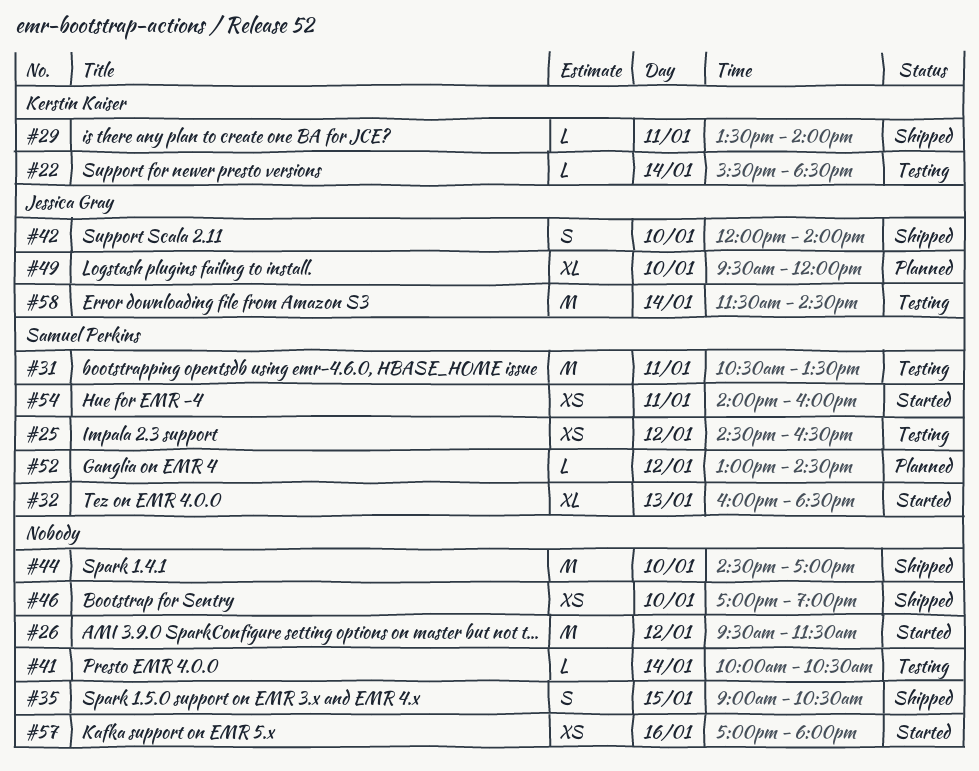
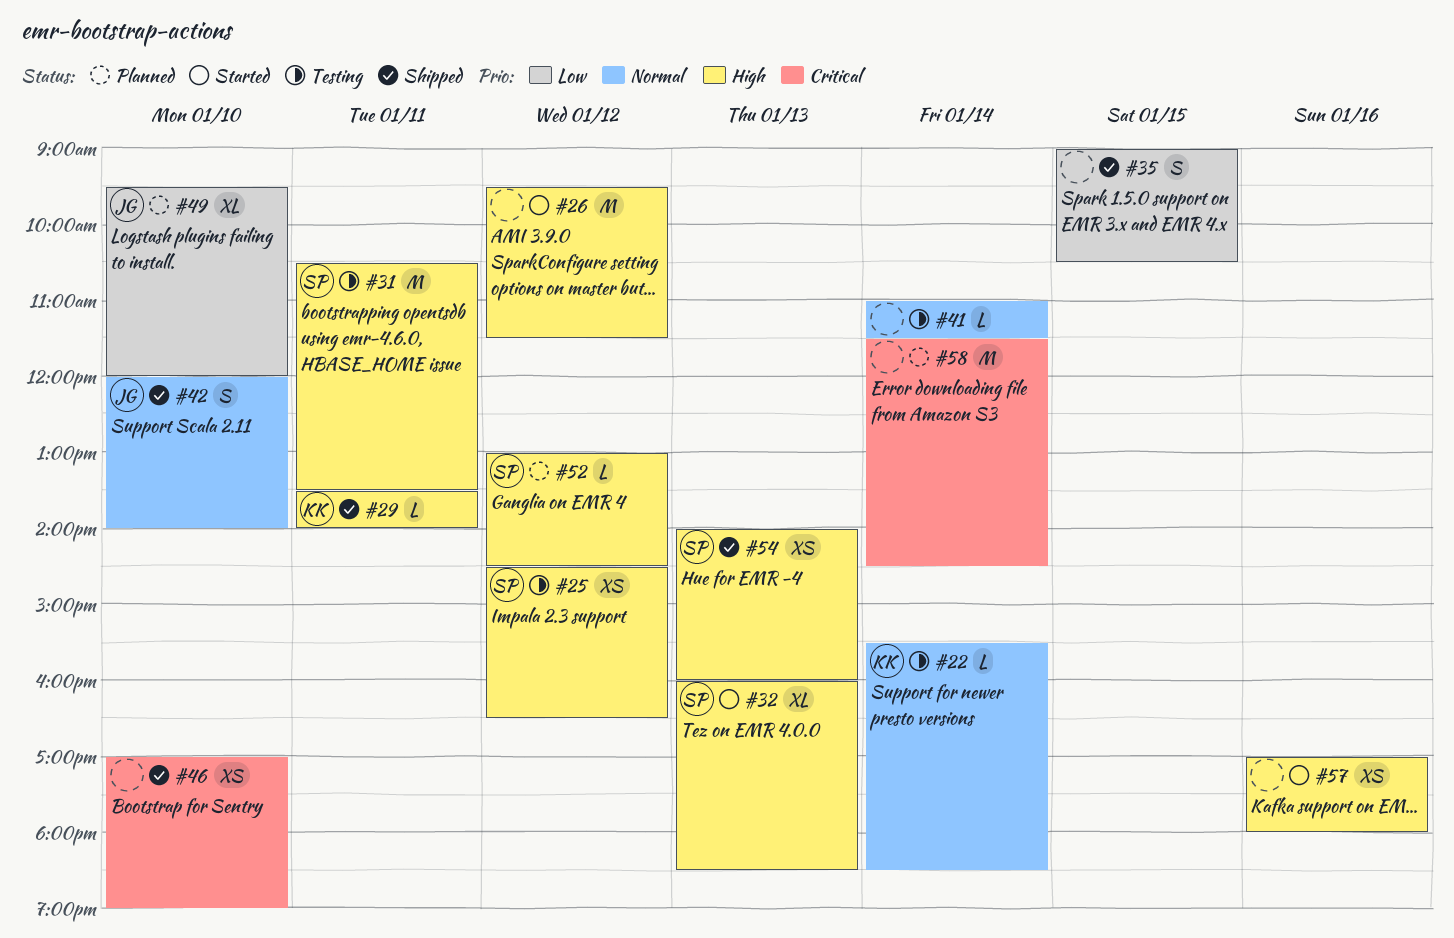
#41, begins: 10:00 -> 11:00
#41, ends: 10:30 -> 11:30
#44: present -> none
#54, status: Started -> Shipped
#54, day: Jan 11 -> Jan 13
#58, status: Testing -> Planned
#58, owner: Jessica Gray -> none

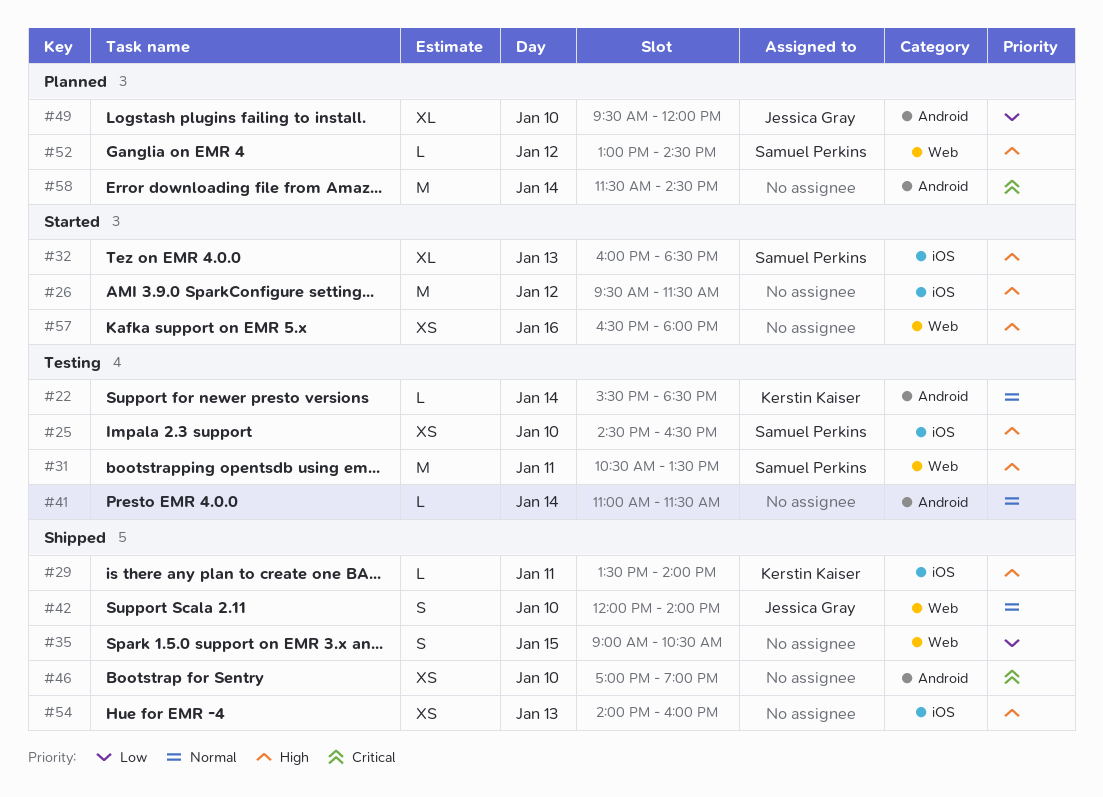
#25, day: Jan 12 -> Jan 10
#54, owner: Samuel Perkins -> none
#57, begins: 17:00 -> 16:30

